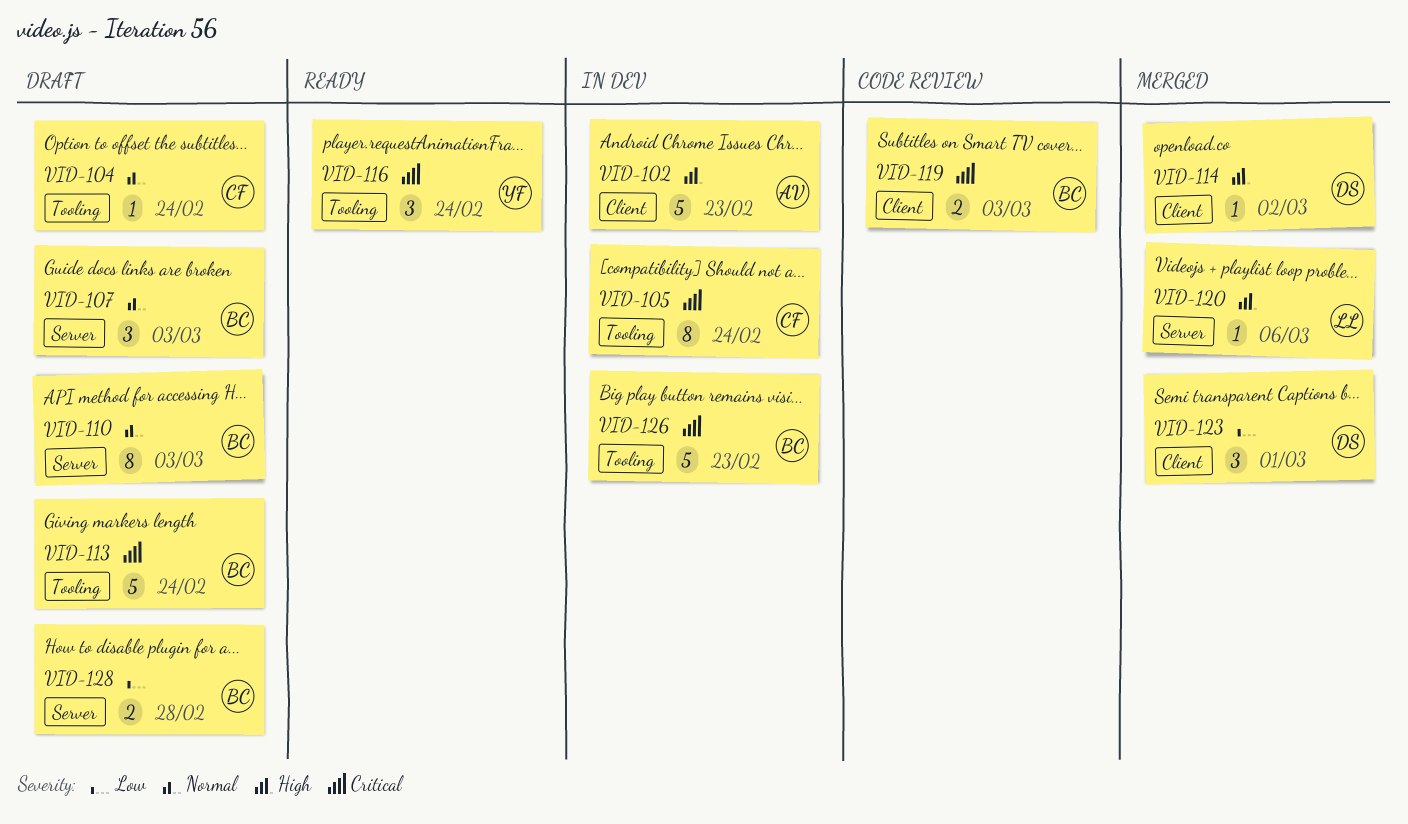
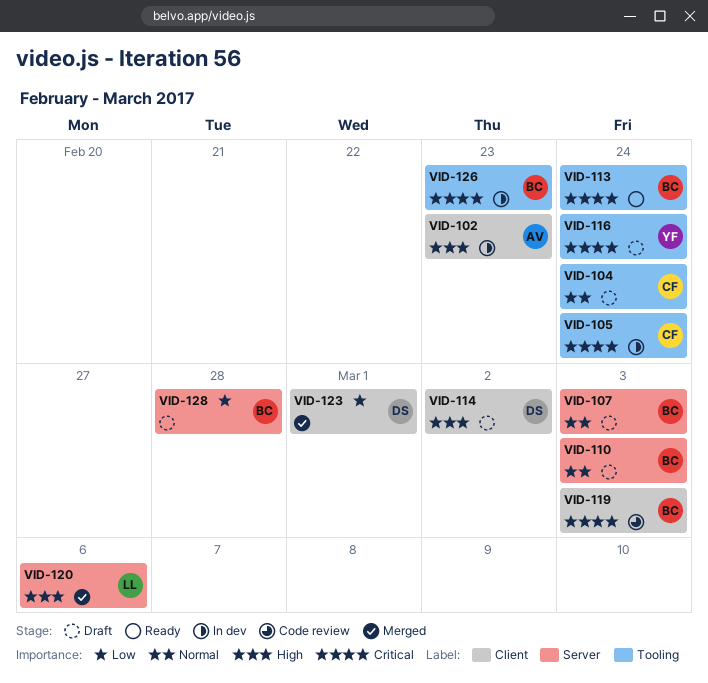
VID-113, status: Draft -> Ready
VID-114, status: Merged -> Draft
VID-116, status: Ready -> Draft

